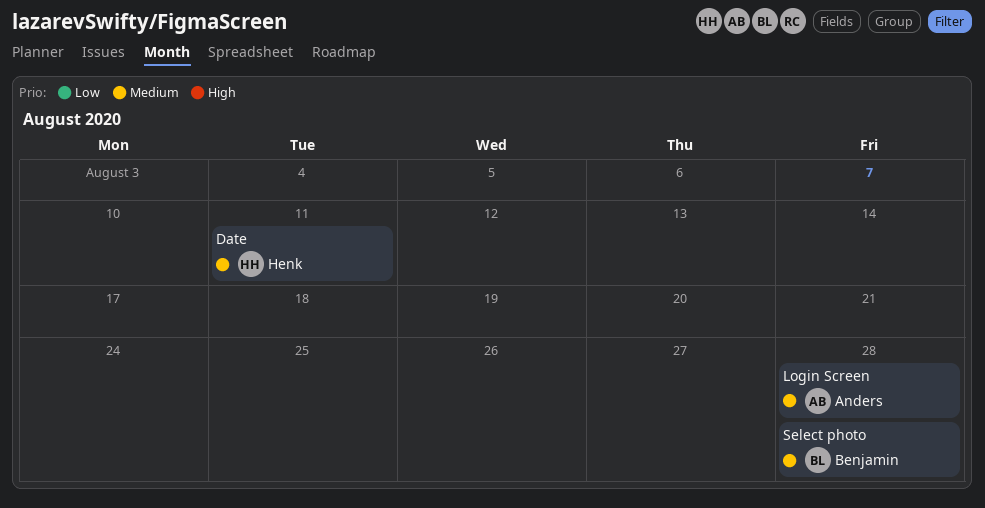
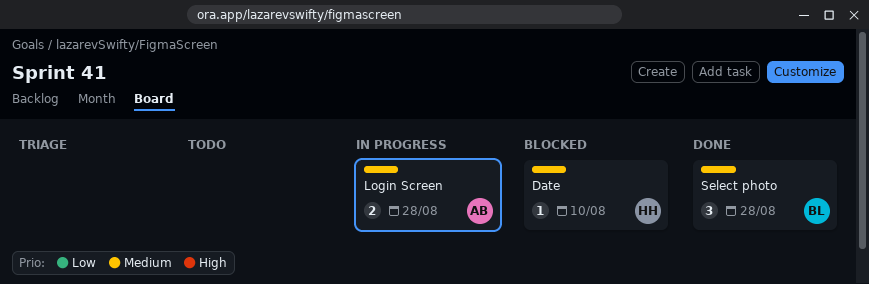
Date, due: Aug 11 -> Aug 10

